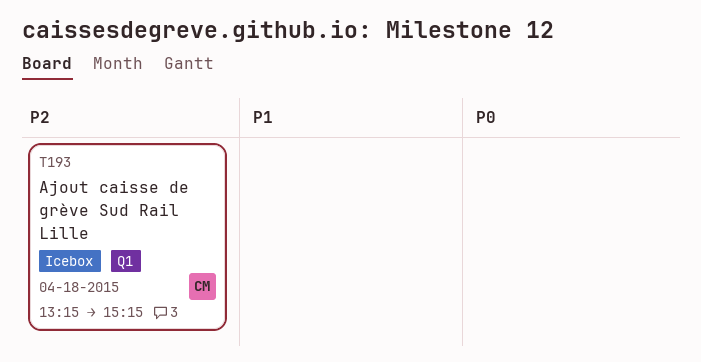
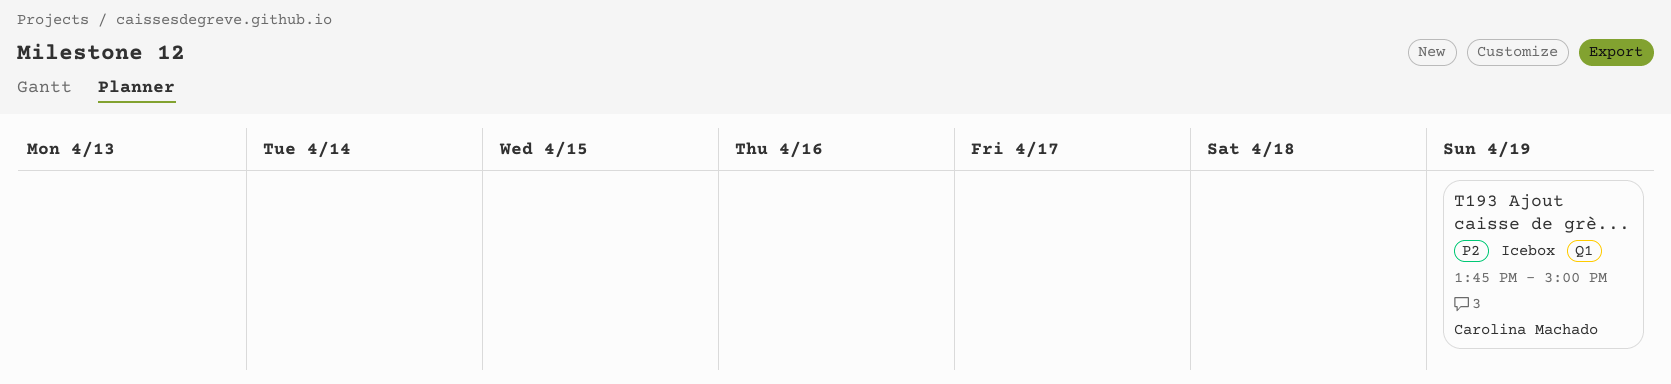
T193, day: Apr 18 -> Apr 19
T193, begins: 13:15 -> 13:45
T193, ends: 15:15 -> 15:00

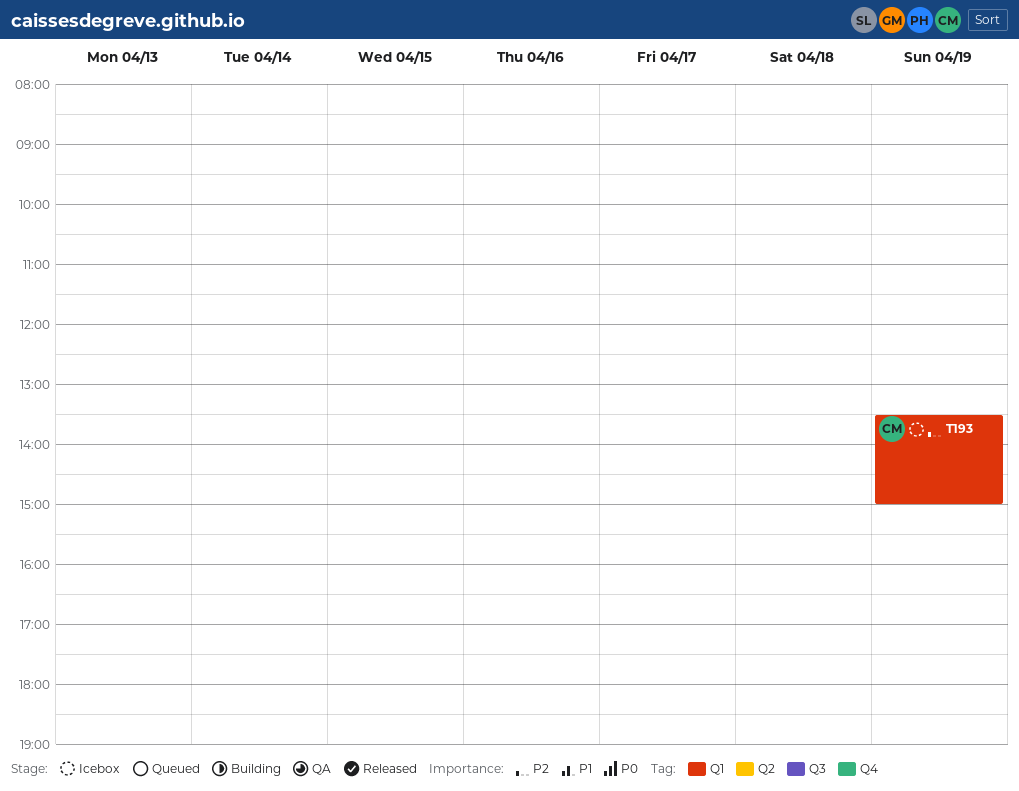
T193, begins: 13:45 -> 13:30

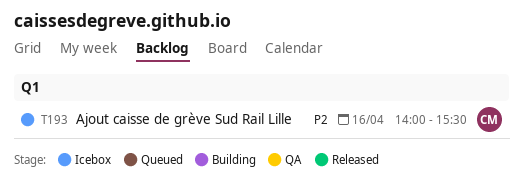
T193, day: Apr 19 -> Apr 16
T193, begins: 13:30 -> 14:00
T193, ends: 15:00 -> 15:30

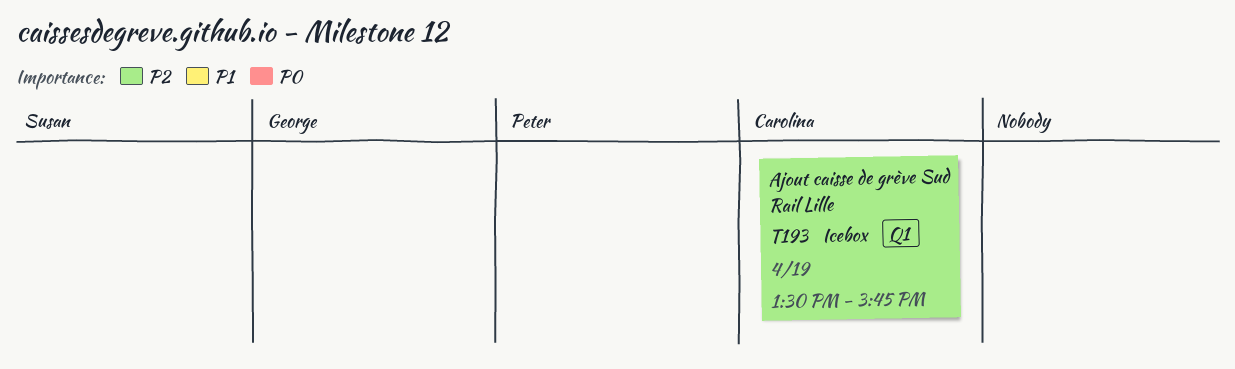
T193, day: Apr 16 -> Apr 19
T193, begins: 14:00 -> 13:30
T193, ends: 15:30 -> 15:45

